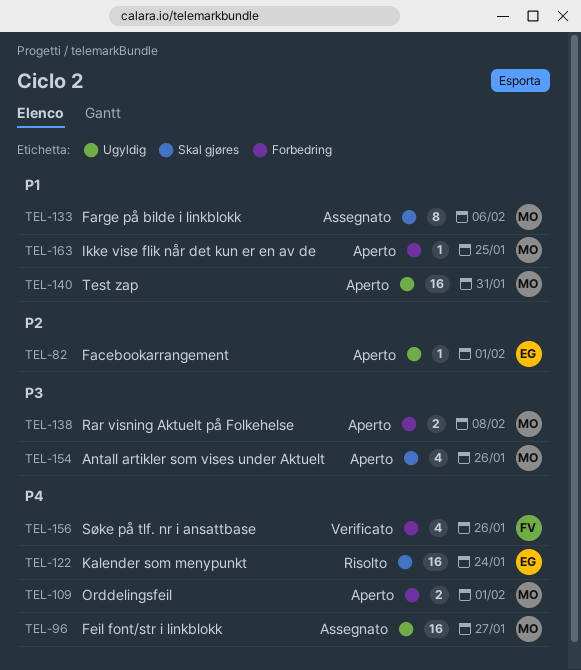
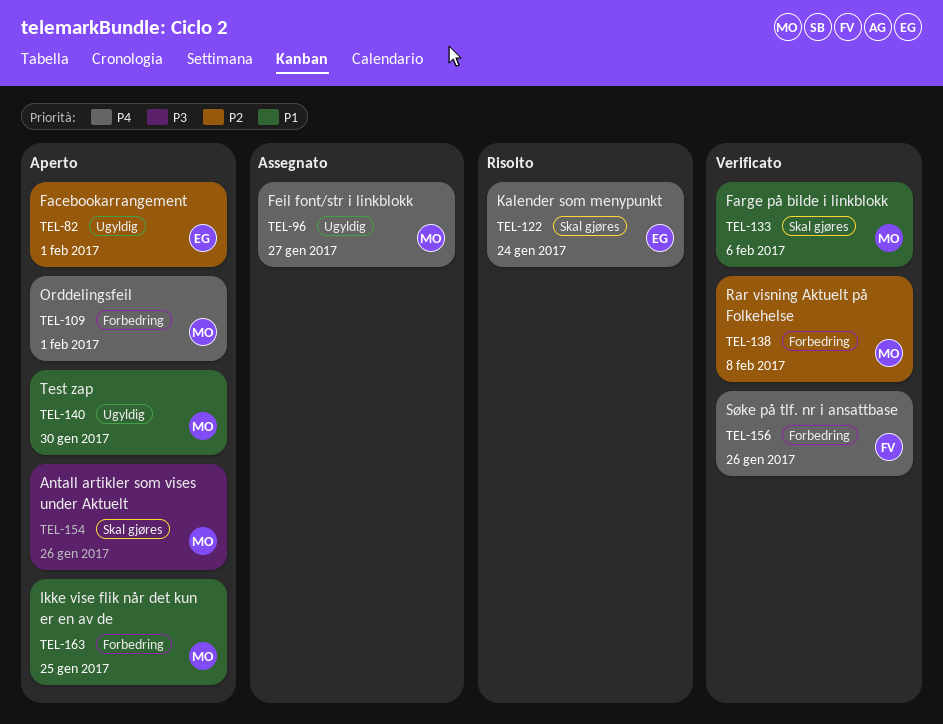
TEL-133, status: Assegnato -> Verificato
TEL-138, status: Aperto -> Verificato
TEL-138, priority: P3 -> P2
TEL-140, due: Jan 31 -> Jan 30

